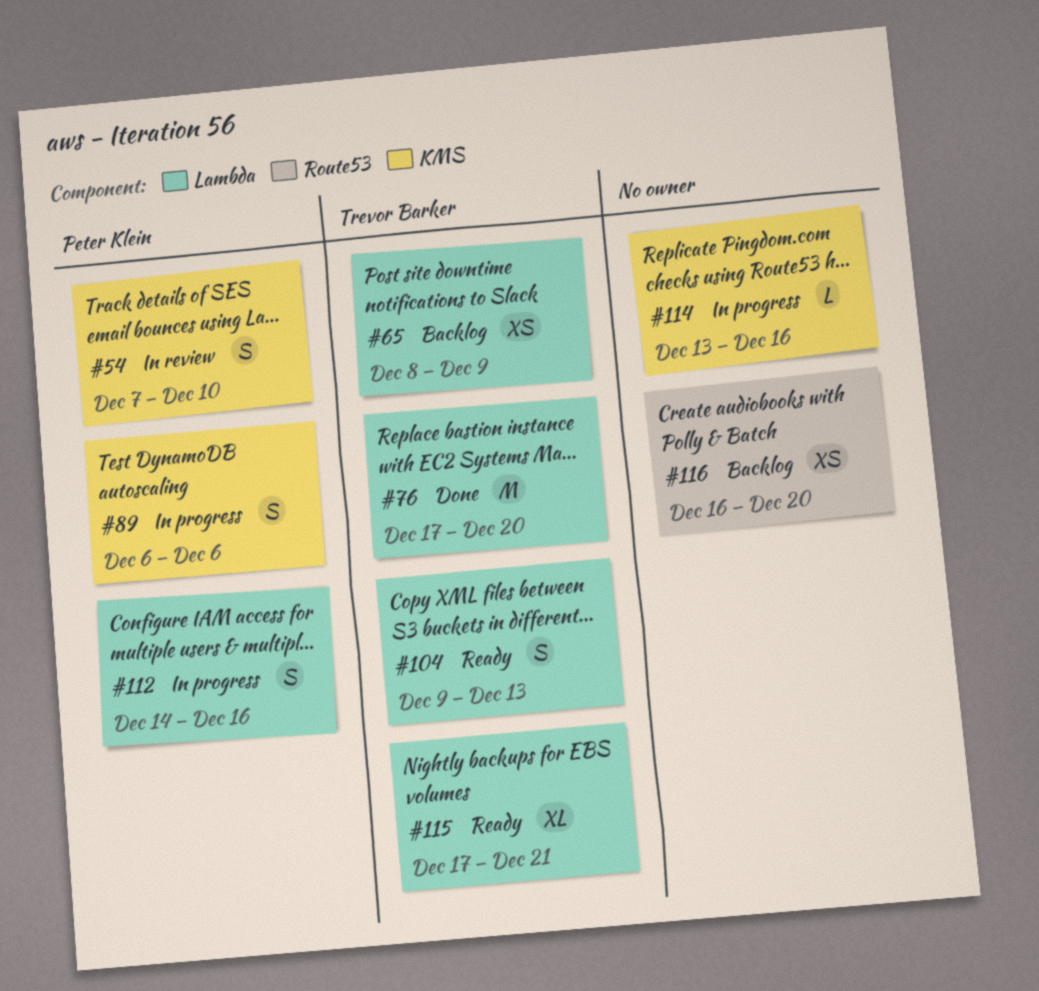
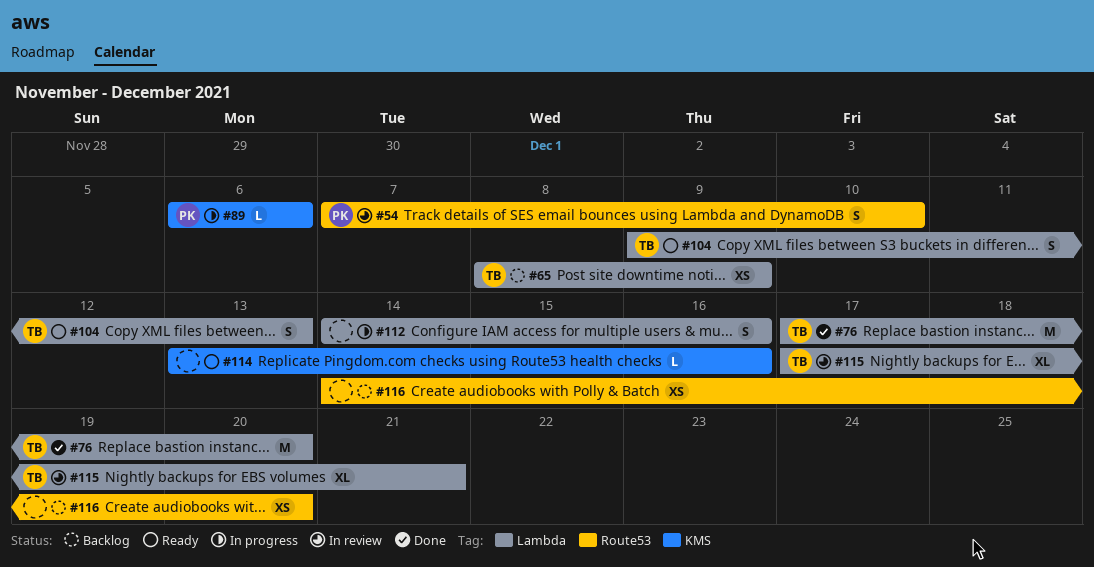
#54, label: KMS -> Route53
#89, estimate: S -> L
#112, owner: Peter Klein -> none
#114, status: In progress -> Ready
#115, status: Ready -> In review
#116, start: Dec 16 -> Dec 14

